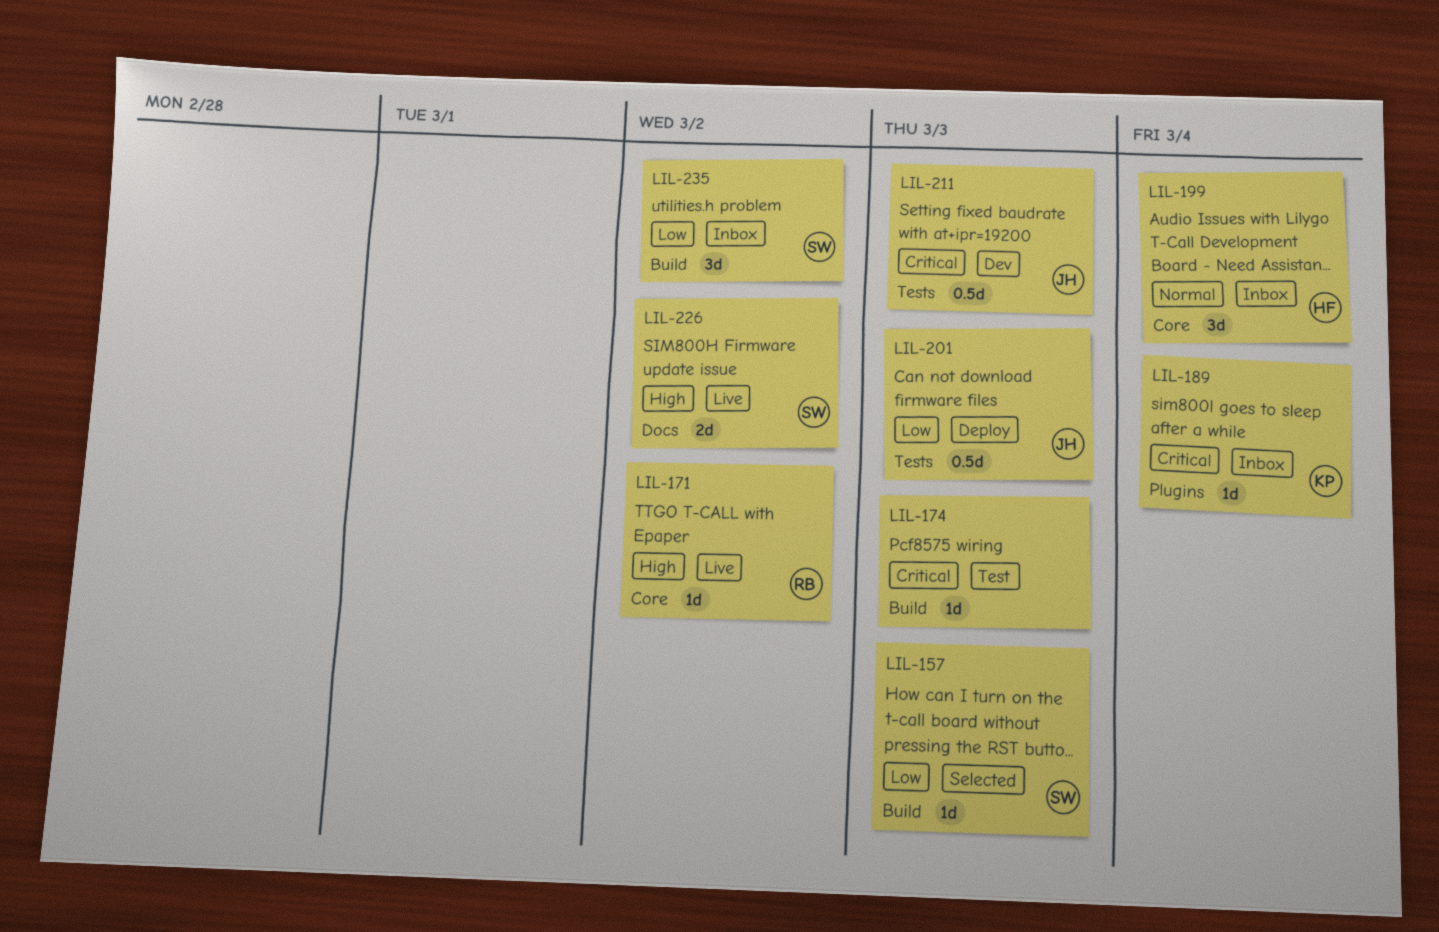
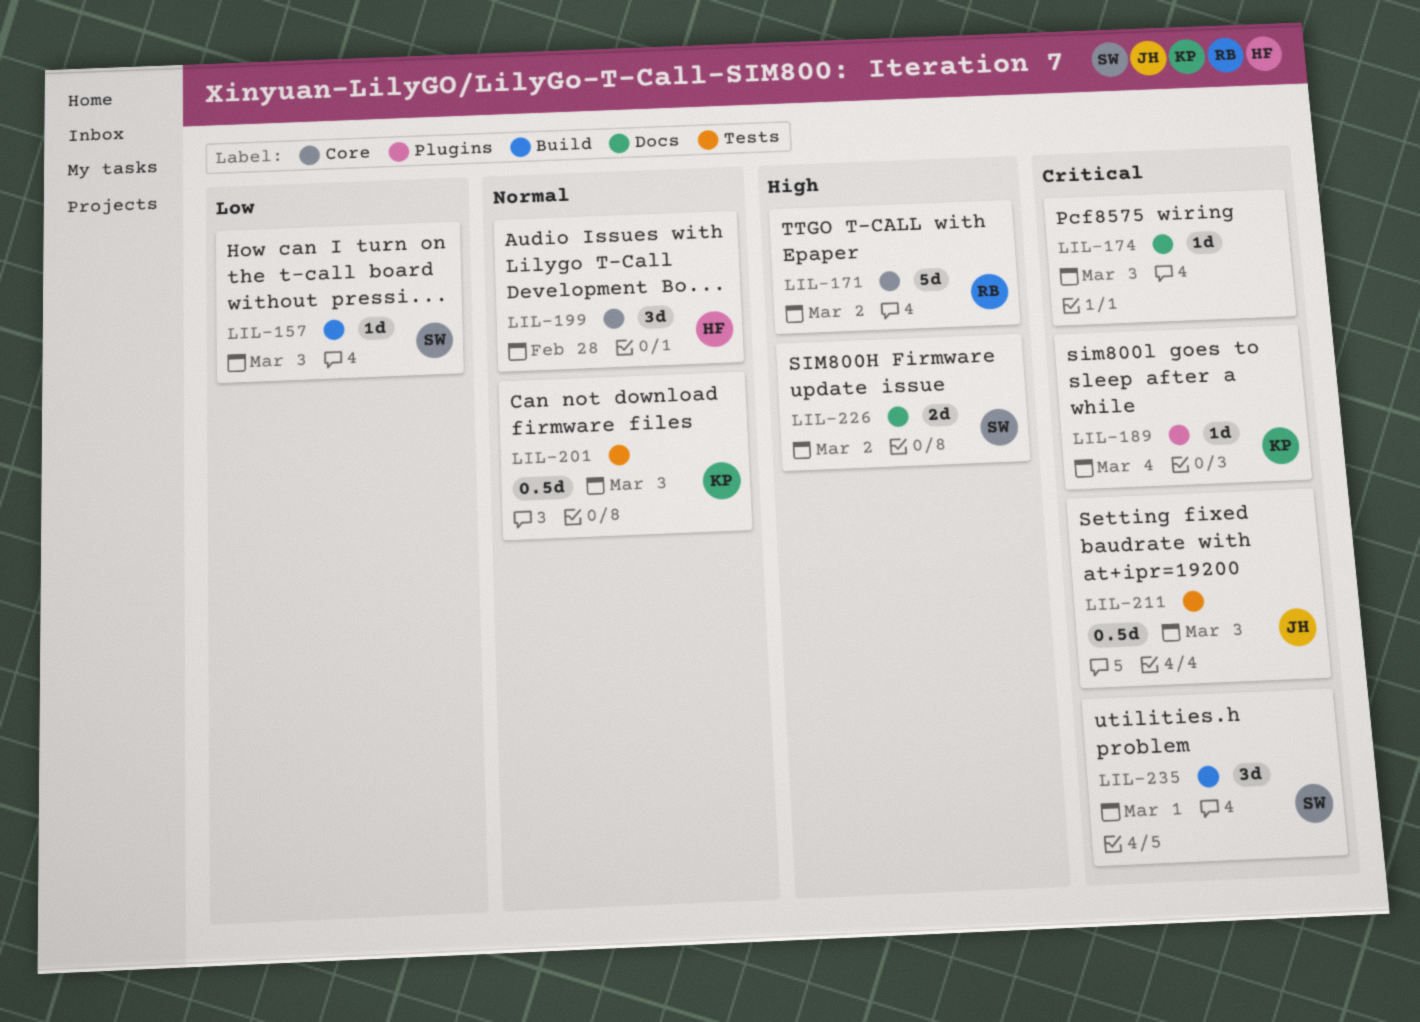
LIL-171, estimate: 1d -> 5d
LIL-174, label: Build -> Docs
LIL-199, due: Mar 4 -> Feb 28
LIL-201, owner: JH -> KP
LIL-201, priority: Low -> Normal
LIL-235, priority: Low -> Critical
LIL-235, due: Mar 2 -> Mar 1

